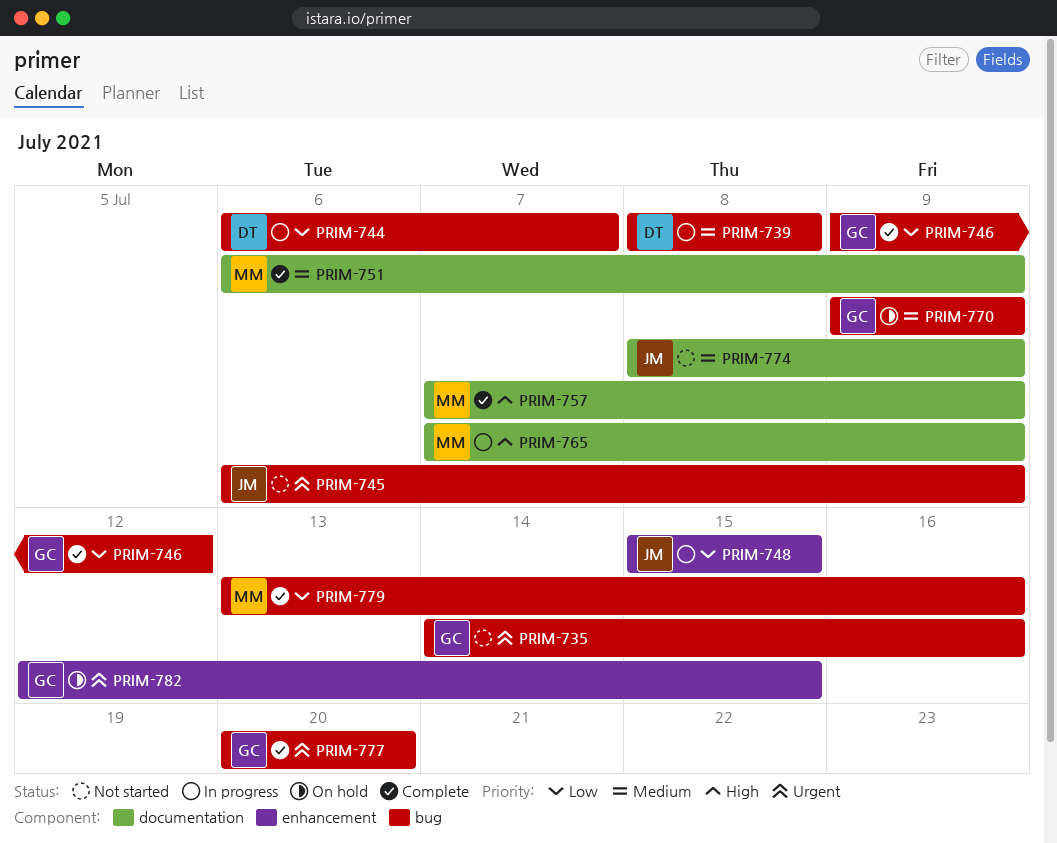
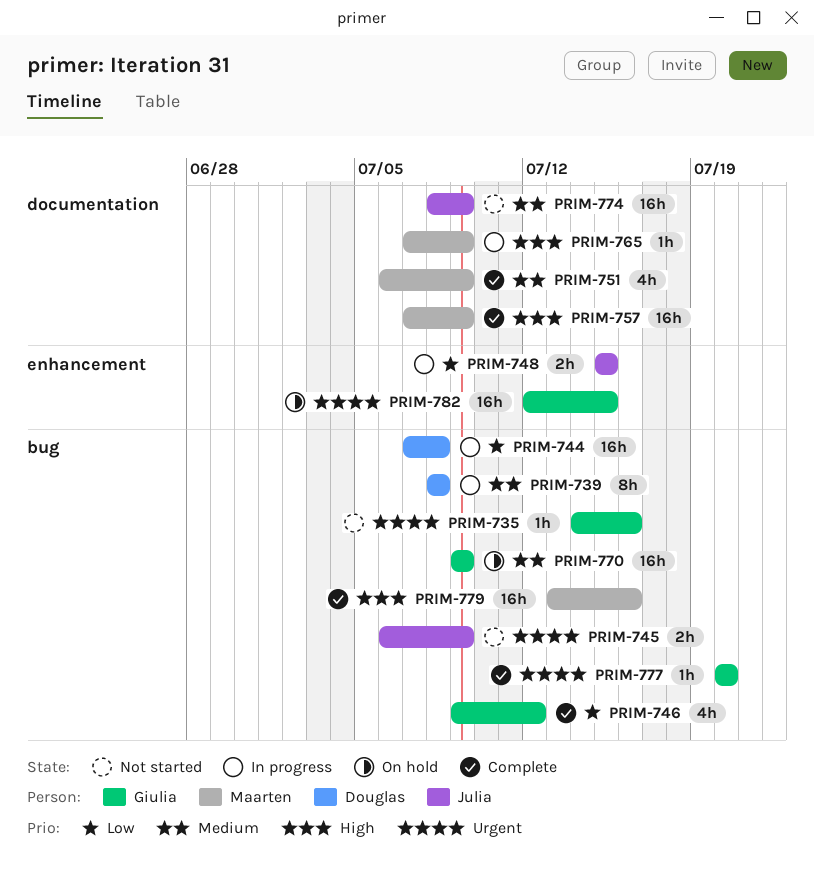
PRIM-744, start: Jul 6 -> Jul 7
PRIM-744, due: Jul 7 -> Jul 8
PRIM-779, priority: Low -> High

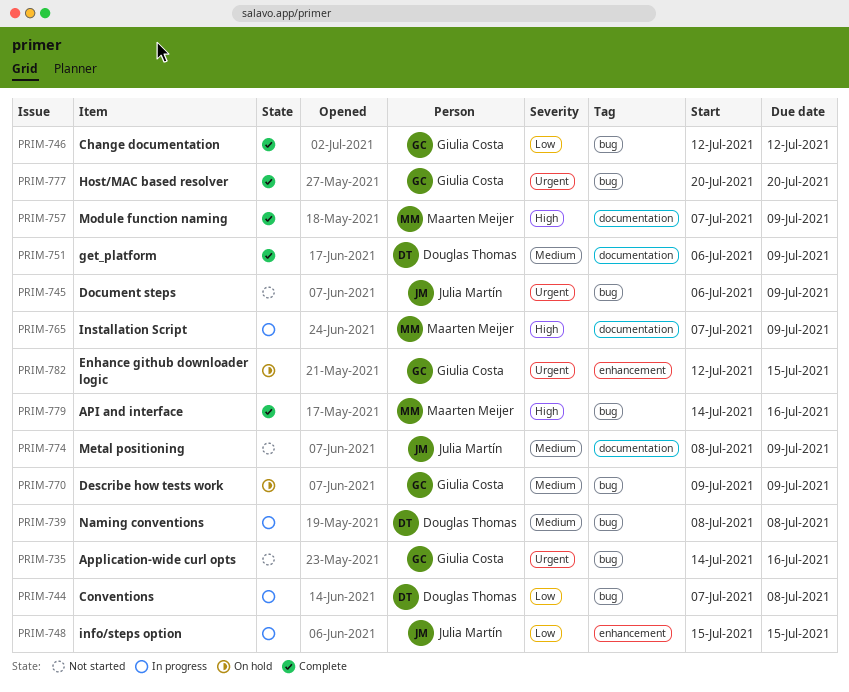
PRIM-746, start: Jul 9 -> Jul 12
PRIM-751, owner: Maarten Meijer -> Douglas Thomas
PRIM-779, start: Jul 13 -> Jul 14

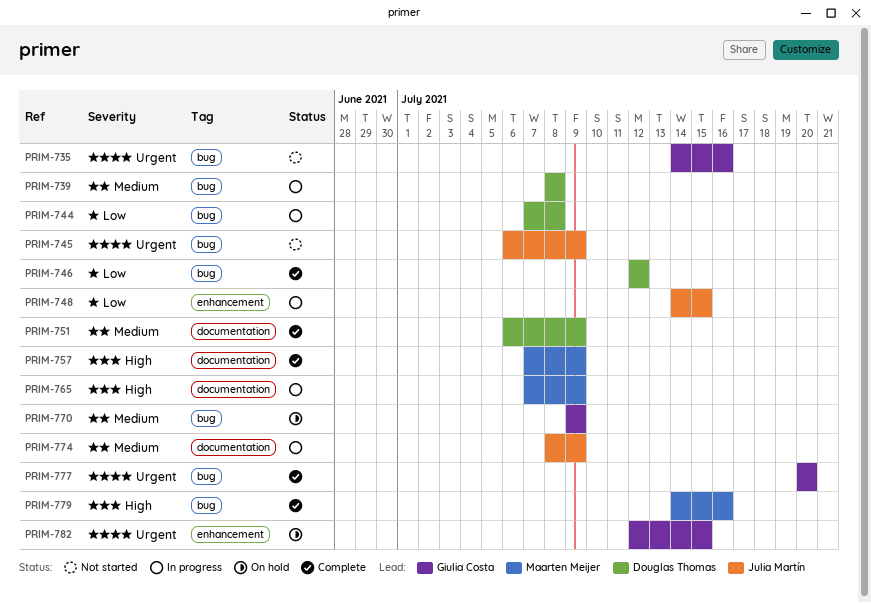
PRIM-746, owner: Giulia Costa -> Douglas Thomas
PRIM-748, start: Jul 15 -> Jul 14
PRIM-774, status: Not started -> In progress

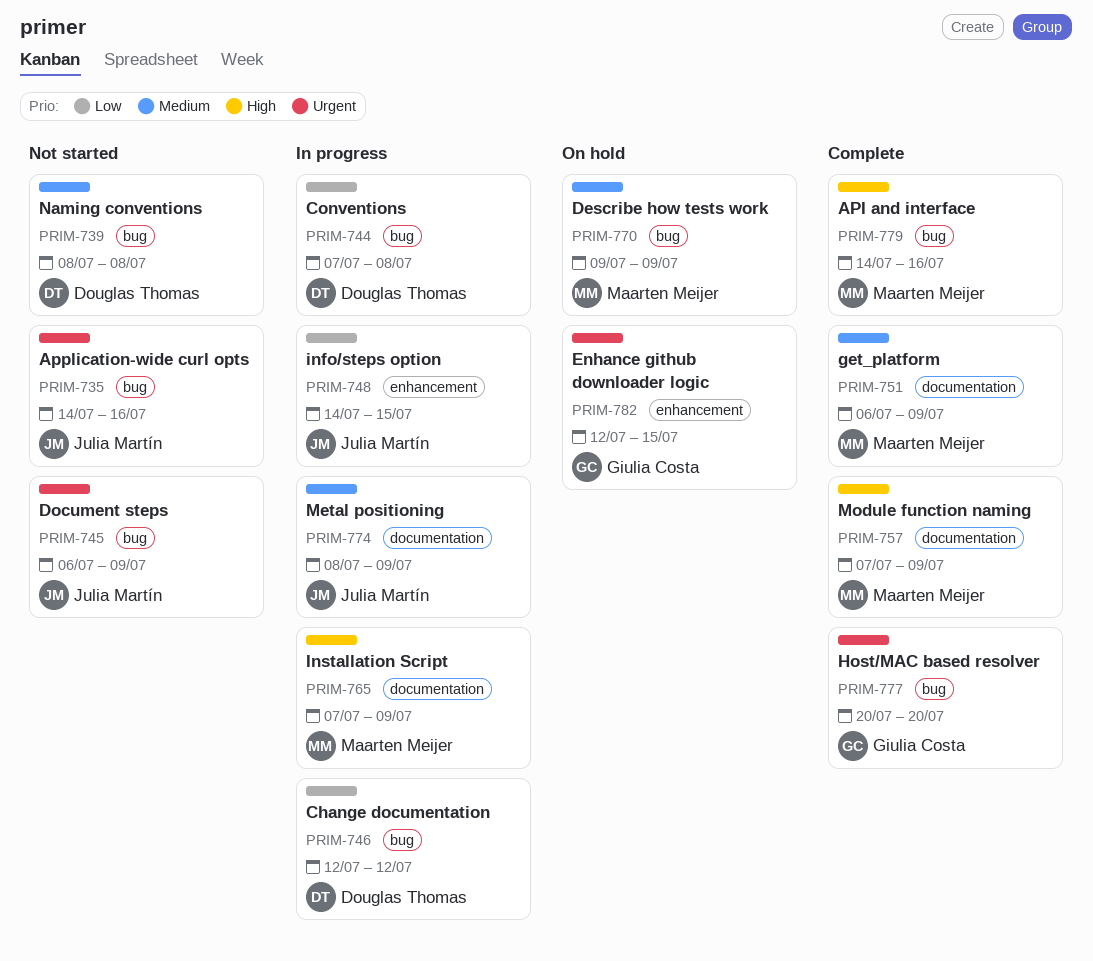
PRIM-735, owner: Giulia Costa -> Julia Martín
PRIM-739, status: In progress -> Not started
PRIM-746, status: Complete -> In progress
PRIM-751, owner: Douglas Thomas -> Maarten Meijer
PRIM-770, owner: Giulia Costa -> Maarten Meijer

